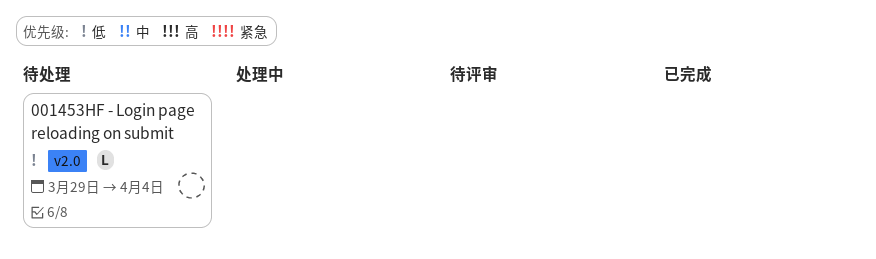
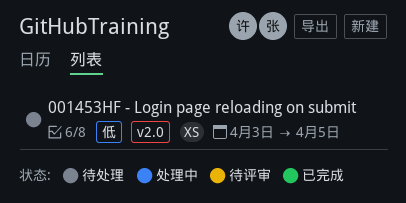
001453HF - Login page reloading on submit, estimate: L -> XS
001453HF - Login page reloading on submit, start: Mar 29 -> Apr 3
001453HF - Login page reloading on submit, due: Apr 4 -> Apr 5

